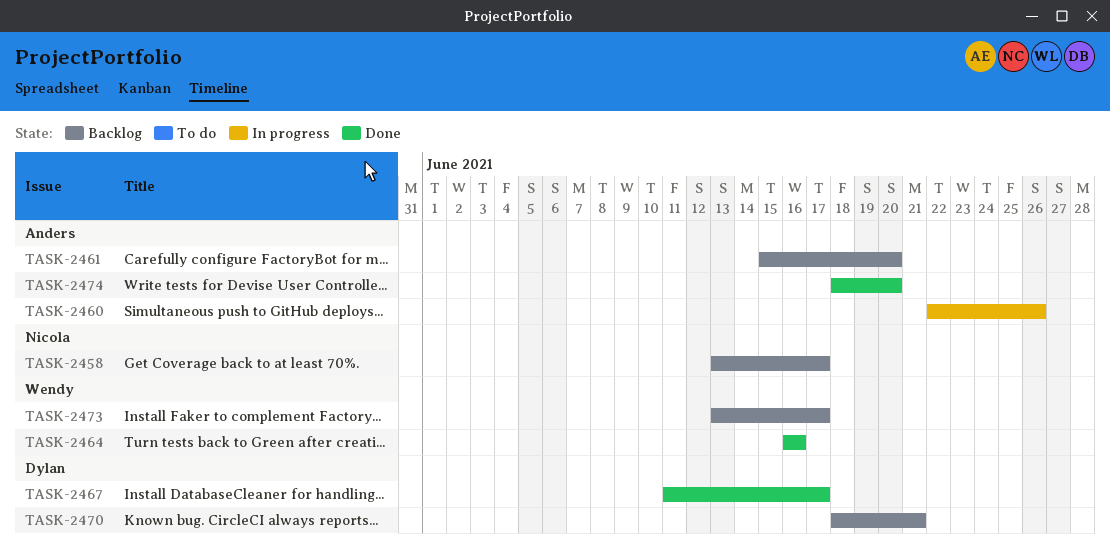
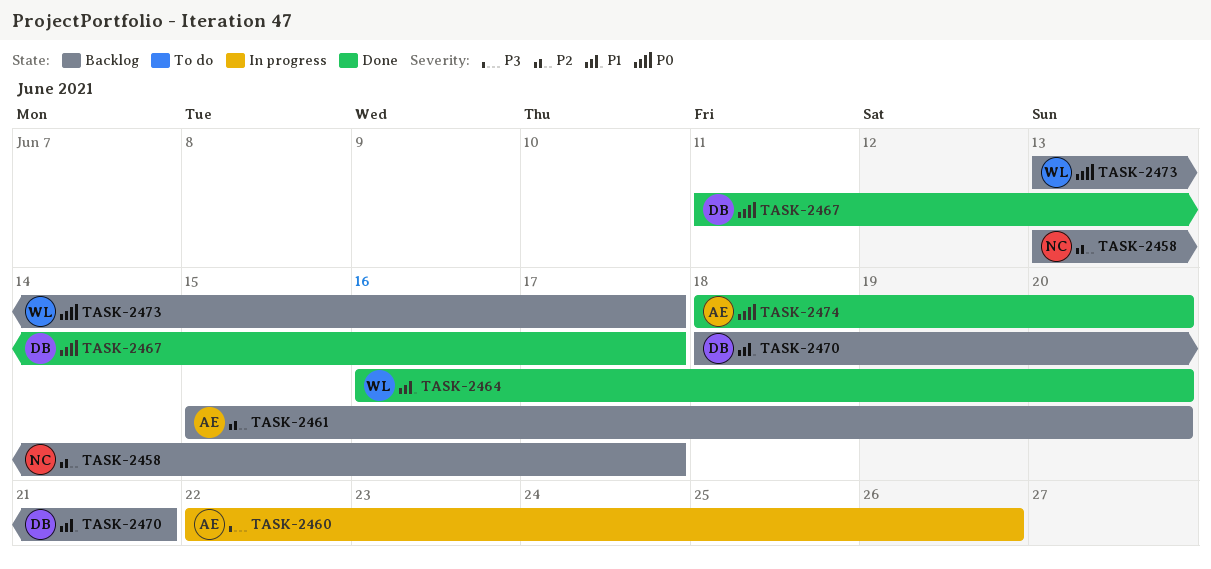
TASK-2464, due: Jun 16 -> Jun 20

